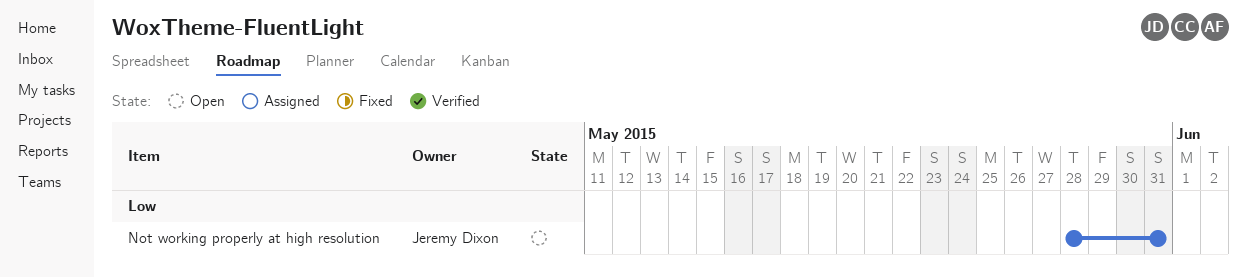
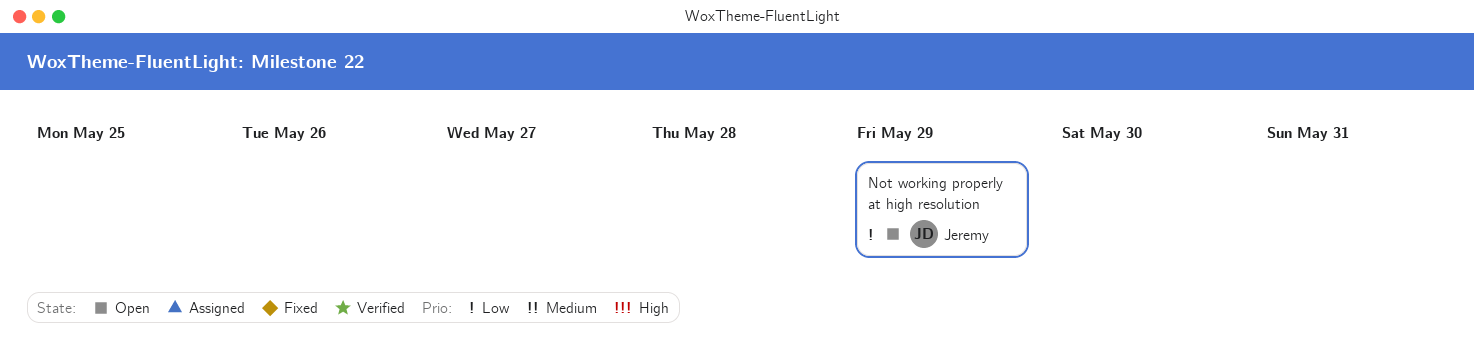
Not working properly at high resolution, due: May 31 -> May 29

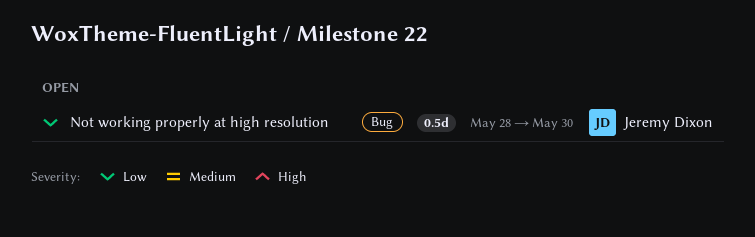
Not working properly at high resolution, due: May 29 -> May 30

